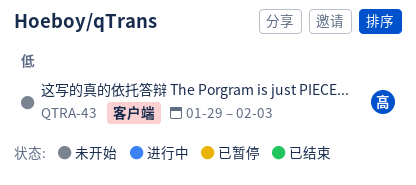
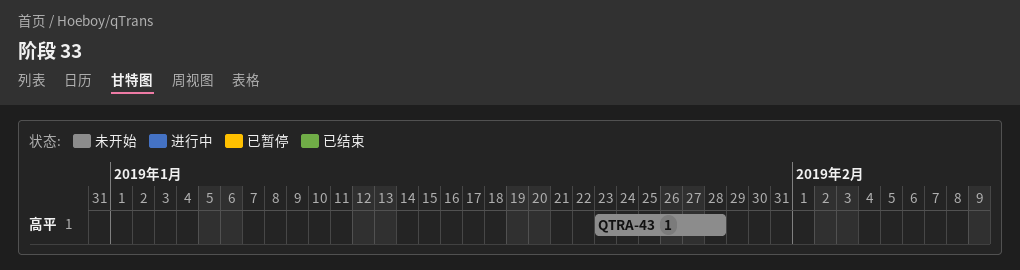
QTRA-43, start: Jan 29 -> Jan 23
QTRA-43, due: Feb 3 -> Jan 28

